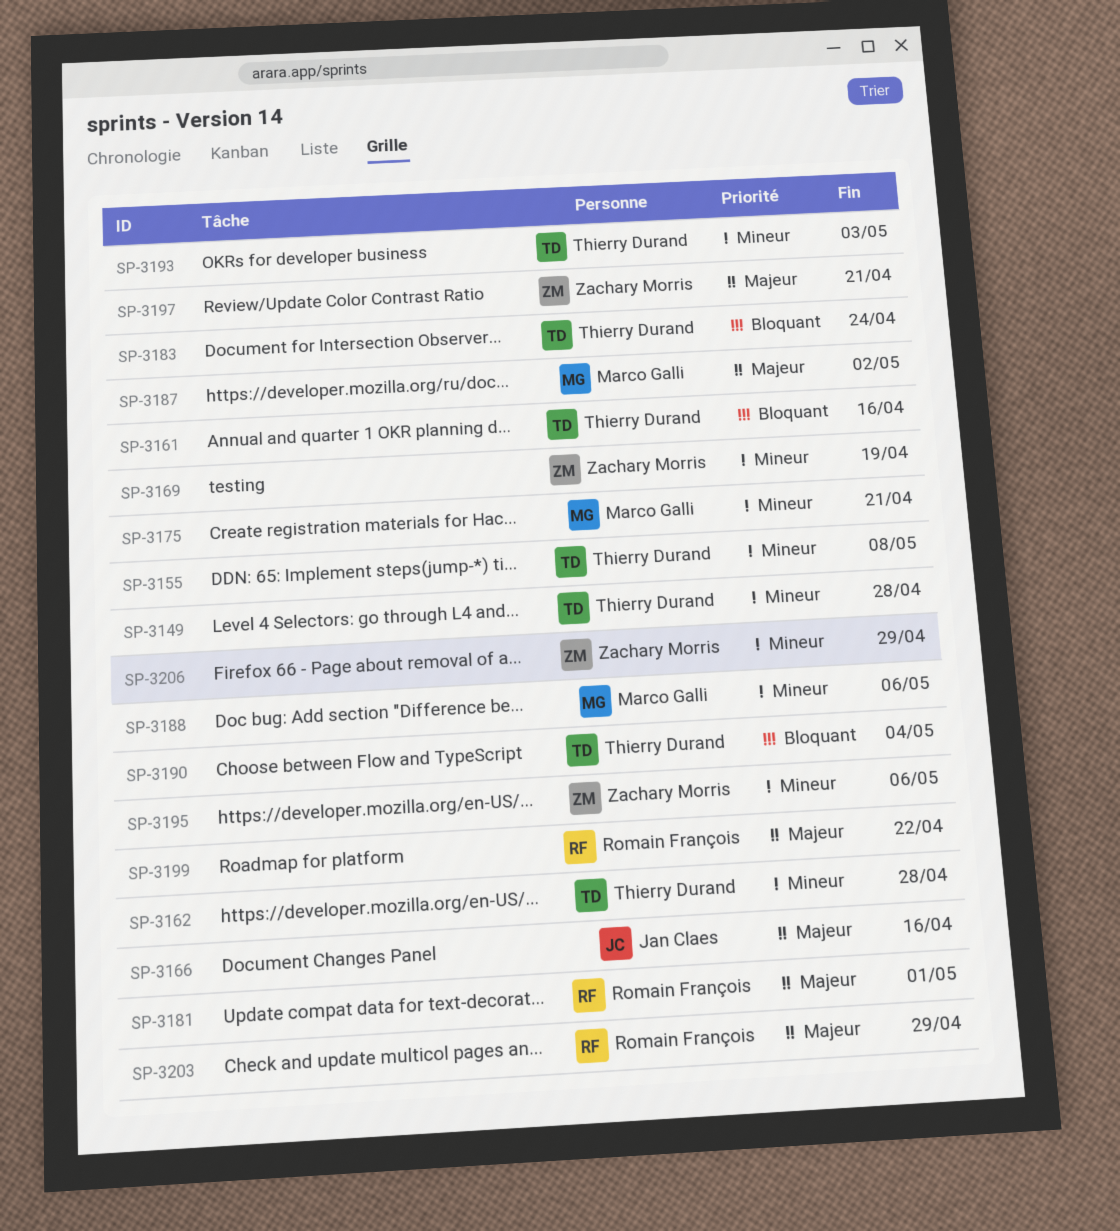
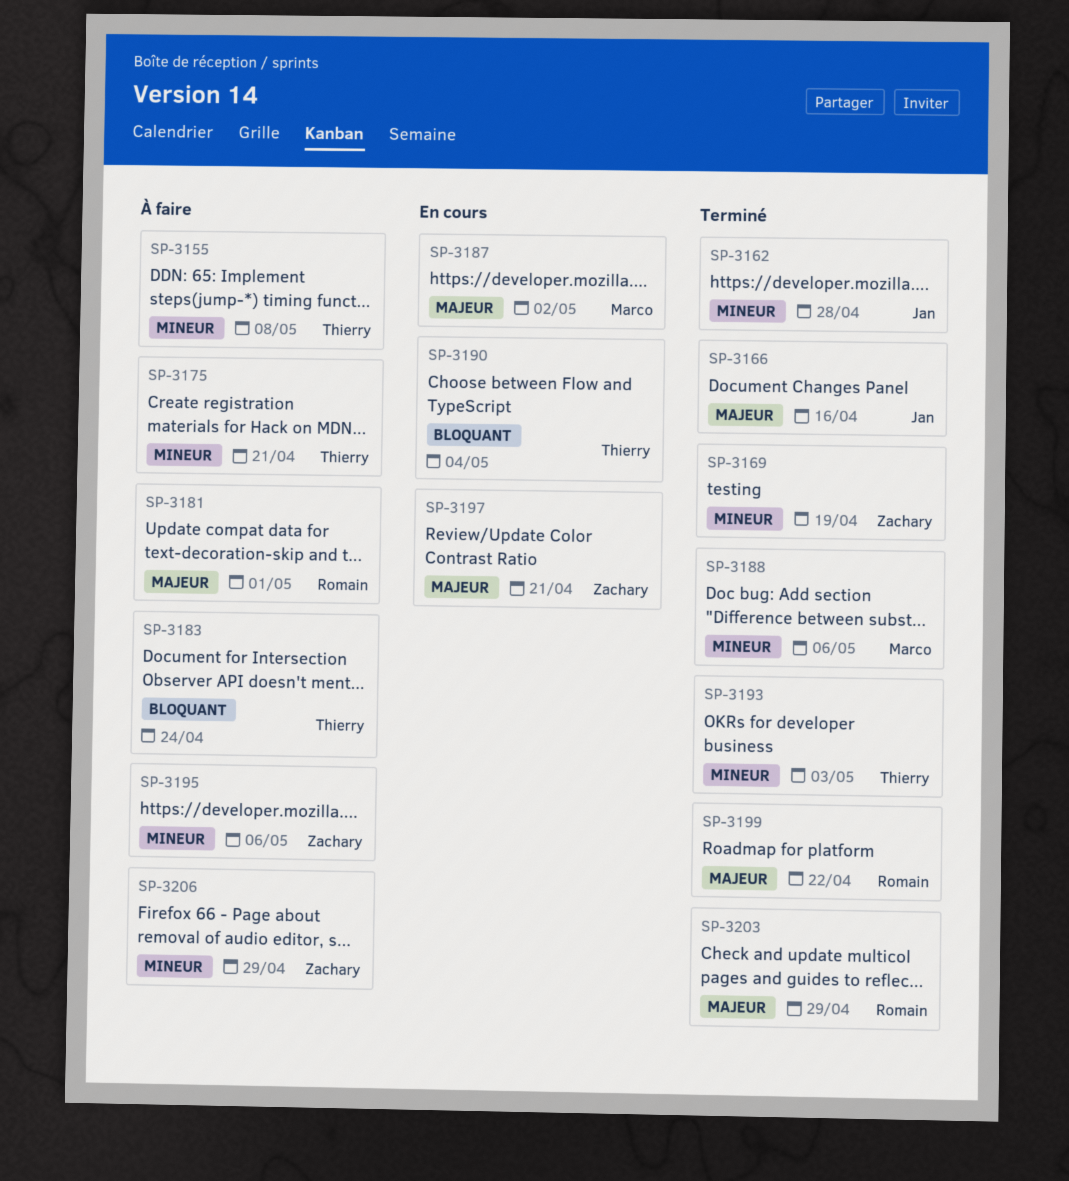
SP-3149: present -> none
SP-3161: present -> none
SP-3162, owner: Thierry Durand -> Jan Claes
SP-3175, owner: Marco Galli -> Thierry Durand

